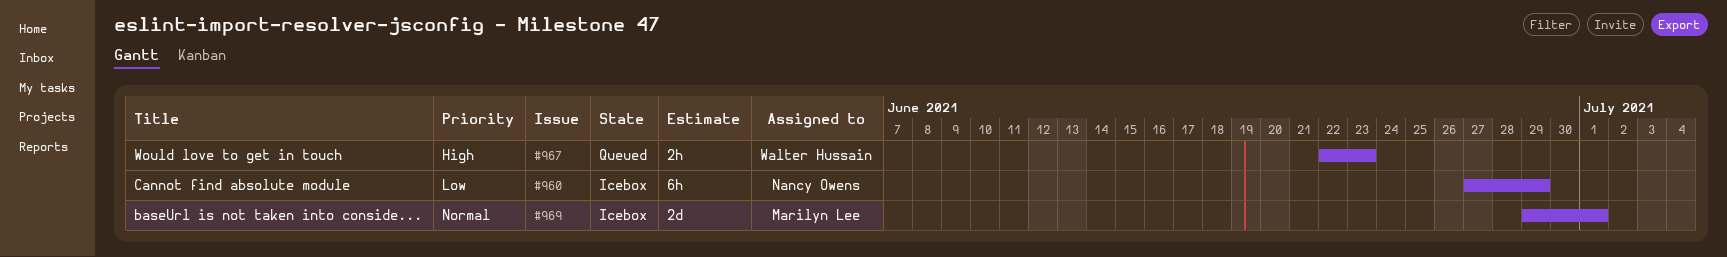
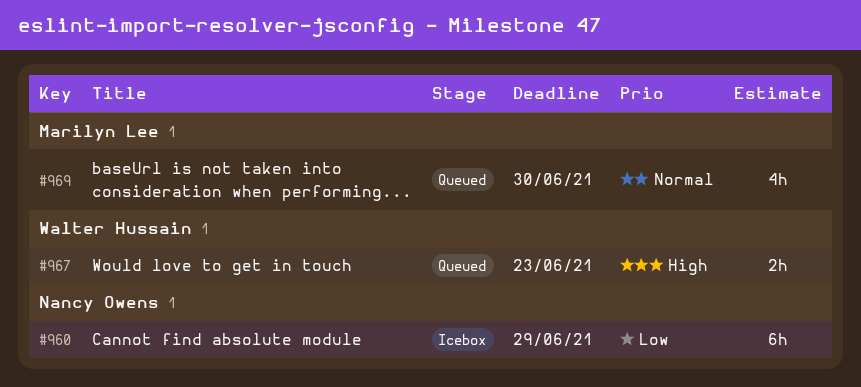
#969, status: Icebox -> Queued
#969, estimate: 2d -> 4h
#969, due: Jul 1 -> Jun 30

